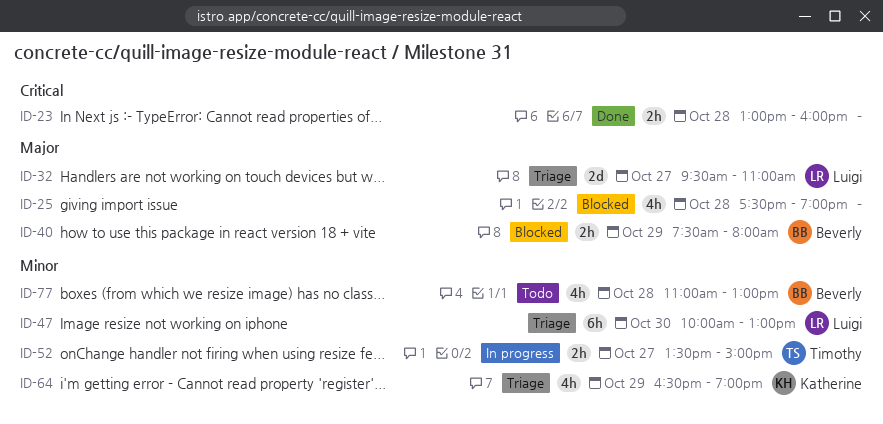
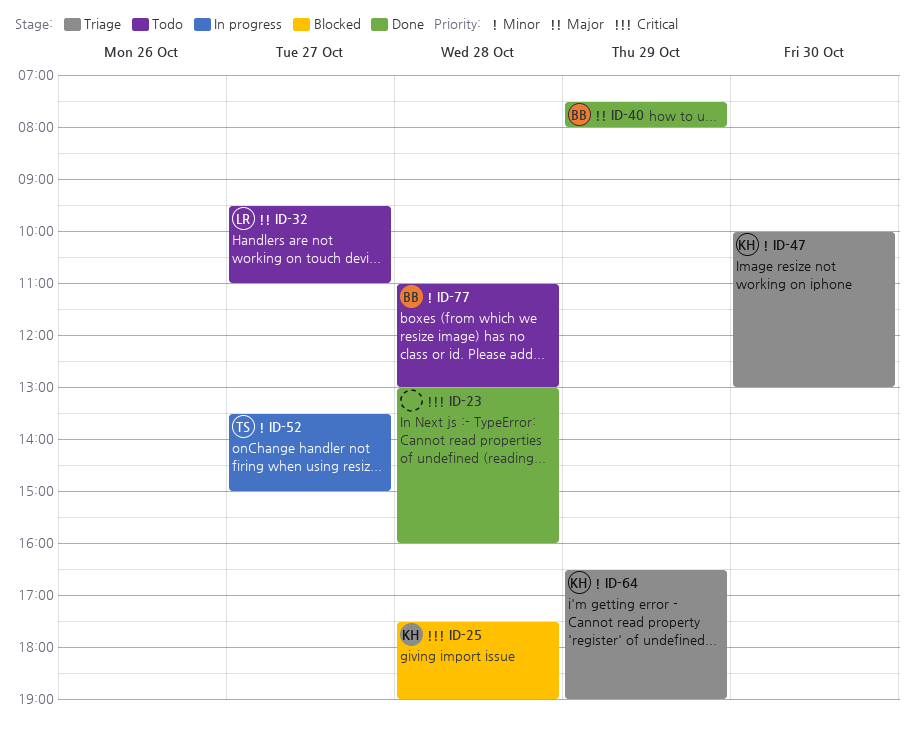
ID-25, owner: none -> Katherine
ID-25, priority: Major -> Critical
ID-32, status: Triage -> Todo
ID-40, status: Blocked -> Done
ID-47, owner: Luigi -> Katherine

